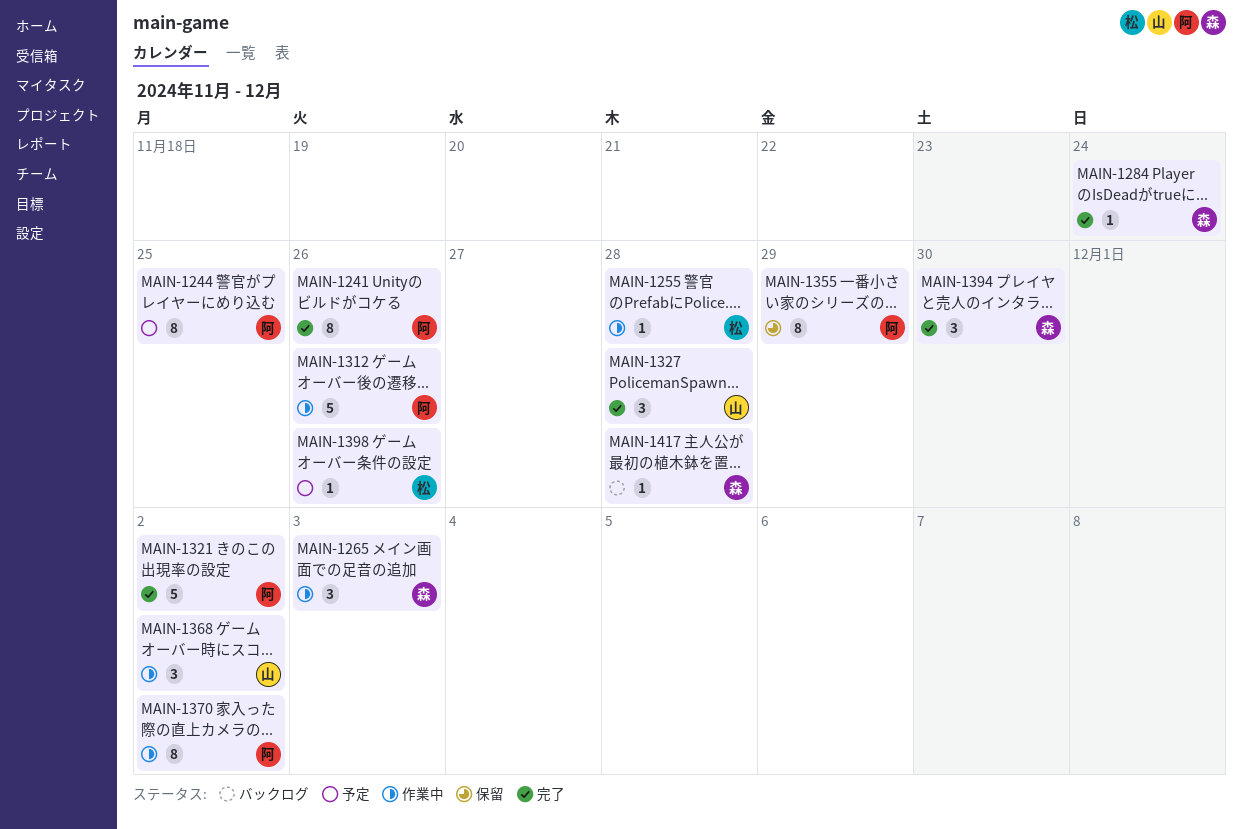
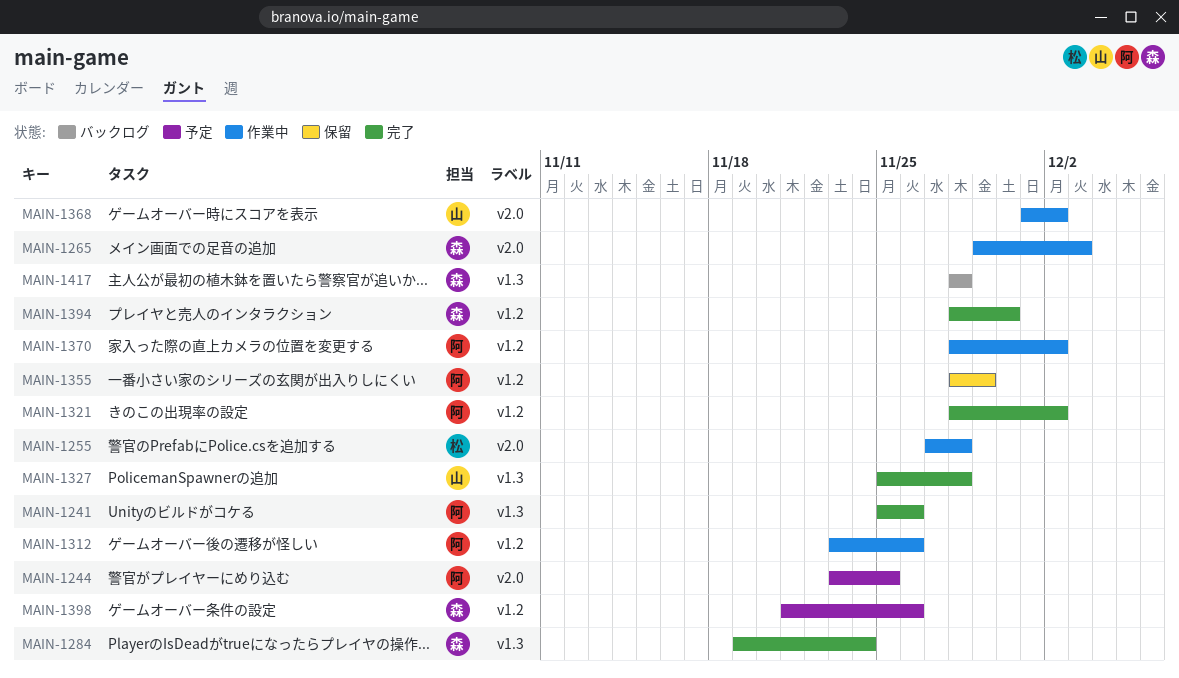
MAIN-1398, owner: 松 -> 森

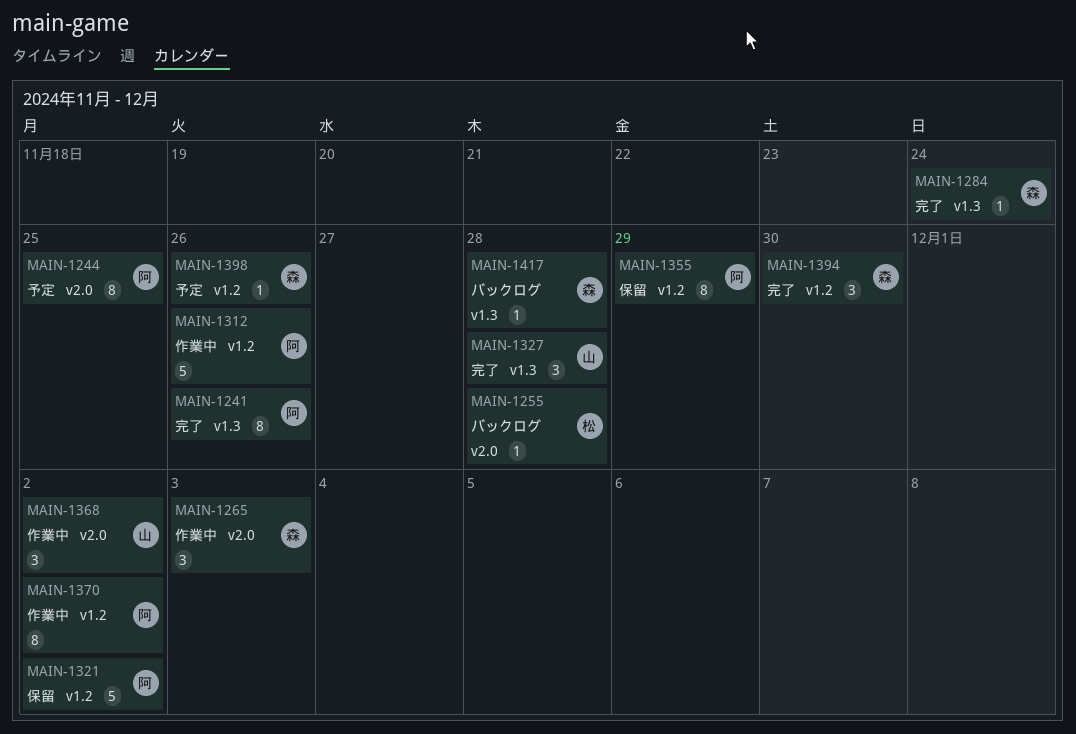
MAIN-1255, status: 作業中 -> バックログ
MAIN-1321, status: 完了 -> 保留

